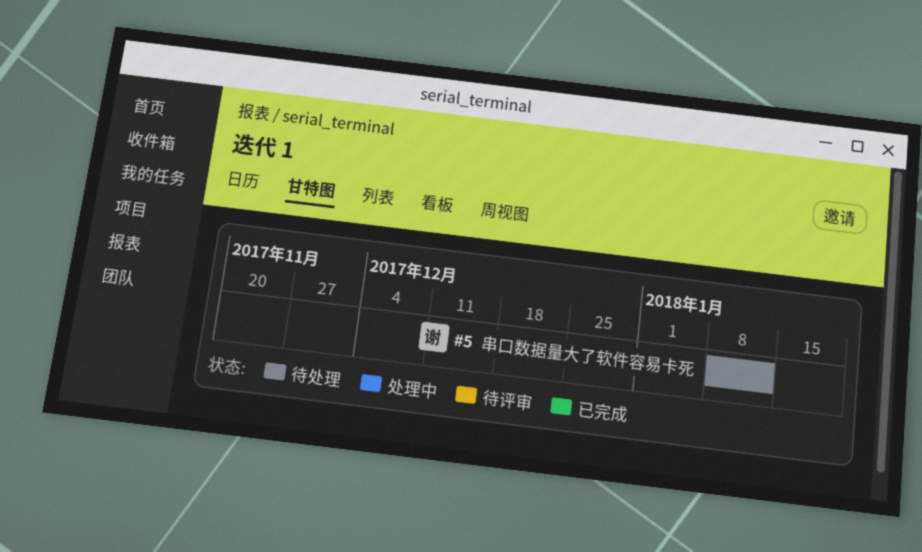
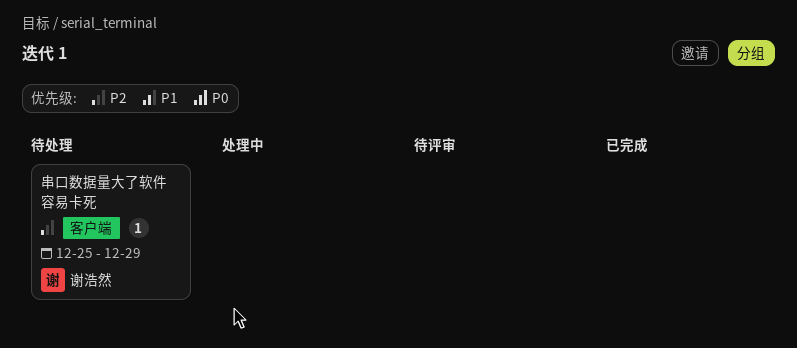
串口数据量大了软件容易卡死, start: Jan 8 -> Dec 25
串口数据量大了软件容易卡死, due: Jan 12 -> Dec 29

